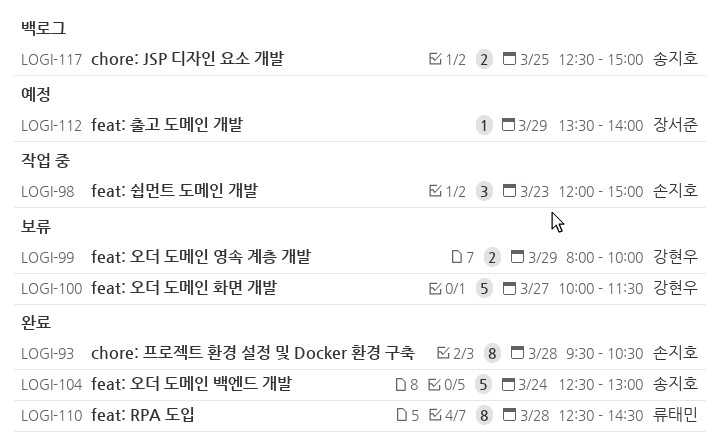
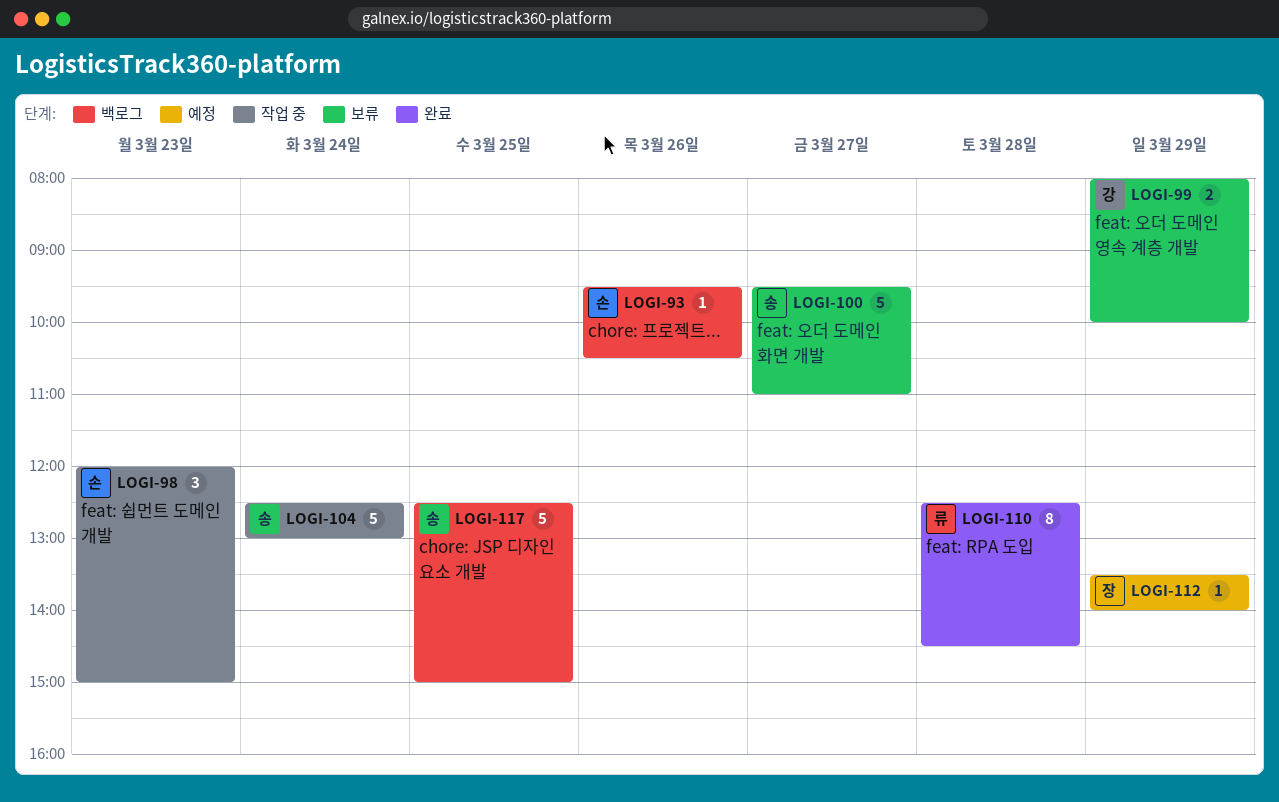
LOGI-93, status: 완료 -> 백로그
LOGI-93, estimate: 8 -> 1
LOGI-93, day: Mar 28 -> Mar 26
LOGI-100, owner: 강현우 -> 송지호
LOGI-100, begins: 10:00 -> 09:30
LOGI-100, ends: 11:30 -> 11:00
LOGI-104, status: 완료 -> 작업 중
LOGI-117, estimate: 2 -> 5

